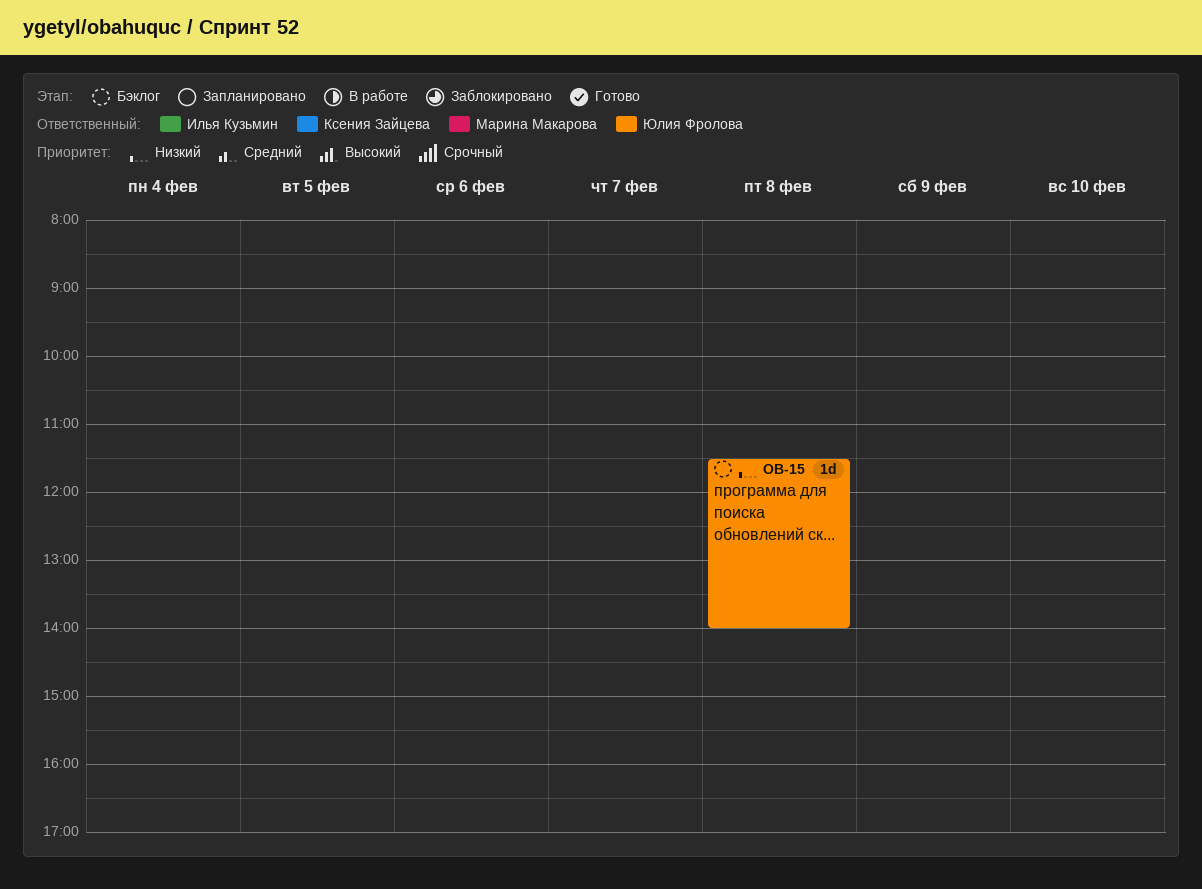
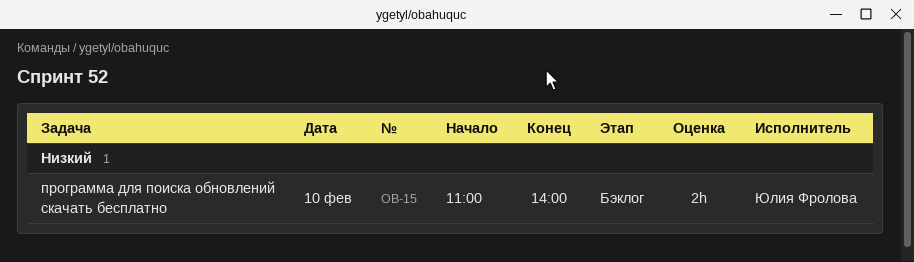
OB-15, estimate: 1d -> 2h
OB-15, day: Feb 8 -> Feb 10
OB-15, begins: 11:30 -> 11:00

